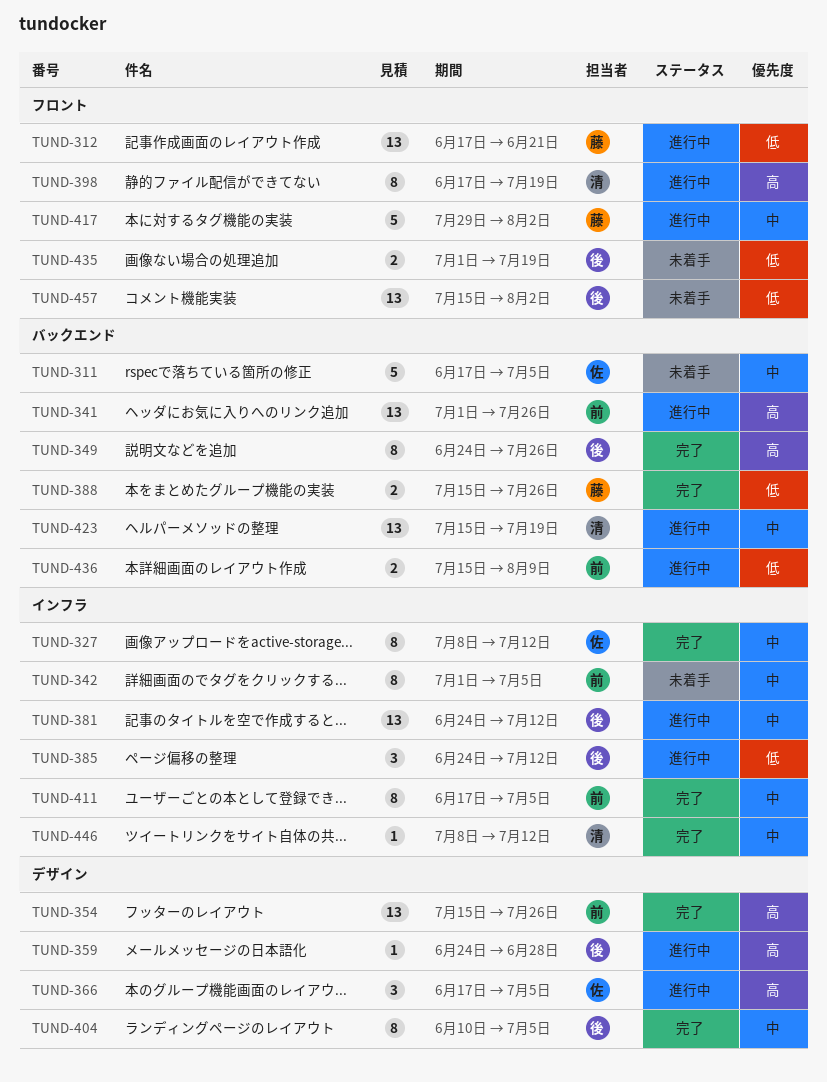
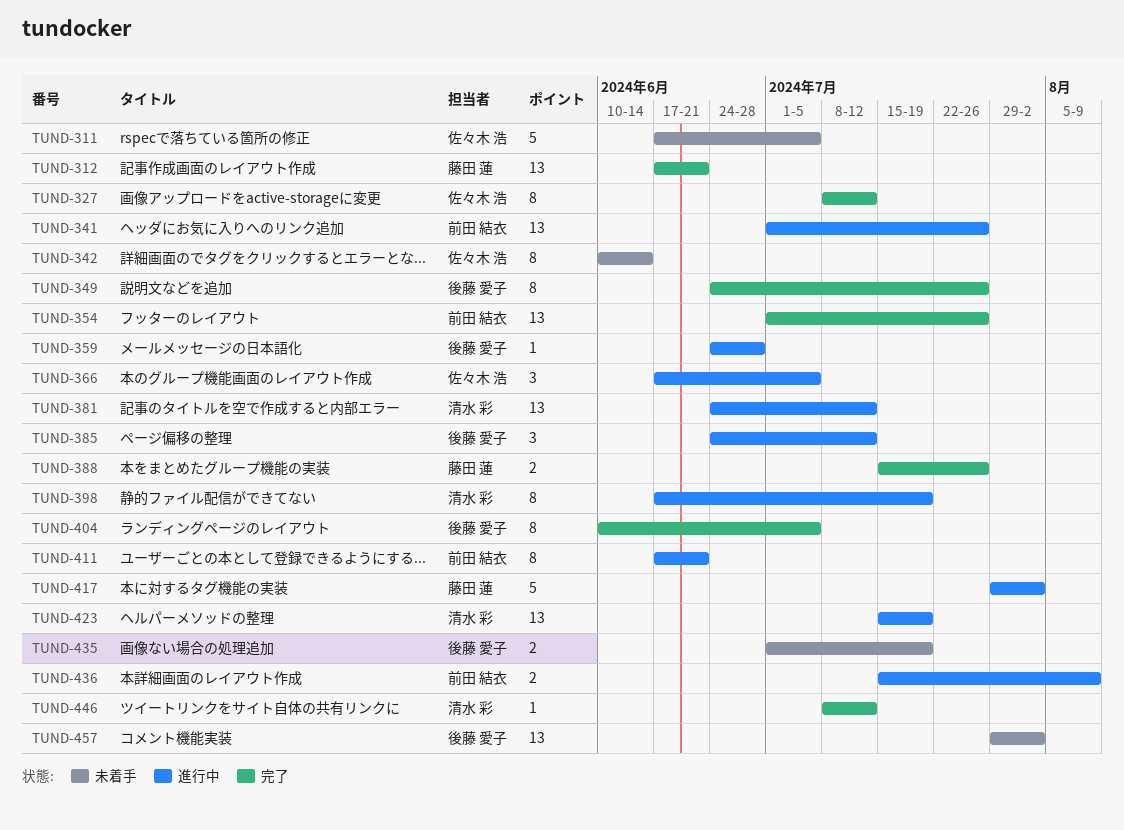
TUND-312, status: 進行中 -> 完了
TUND-342, owner: 前田 結衣 -> 佐々木 浩
TUND-342, start: Jul 1 -> Jun 10
TUND-342, due: Jul 5 -> Jun 14
TUND-354, start: Jul 15 -> Jul 1
TUND-381, owner: 後藤 愛子 -> 清水 彩
TUND-411, status: 完了 -> 進行中
TUND-411, due: Jul 5 -> Jun 21
TUND-457, start: Jul 15 -> Jul 29

